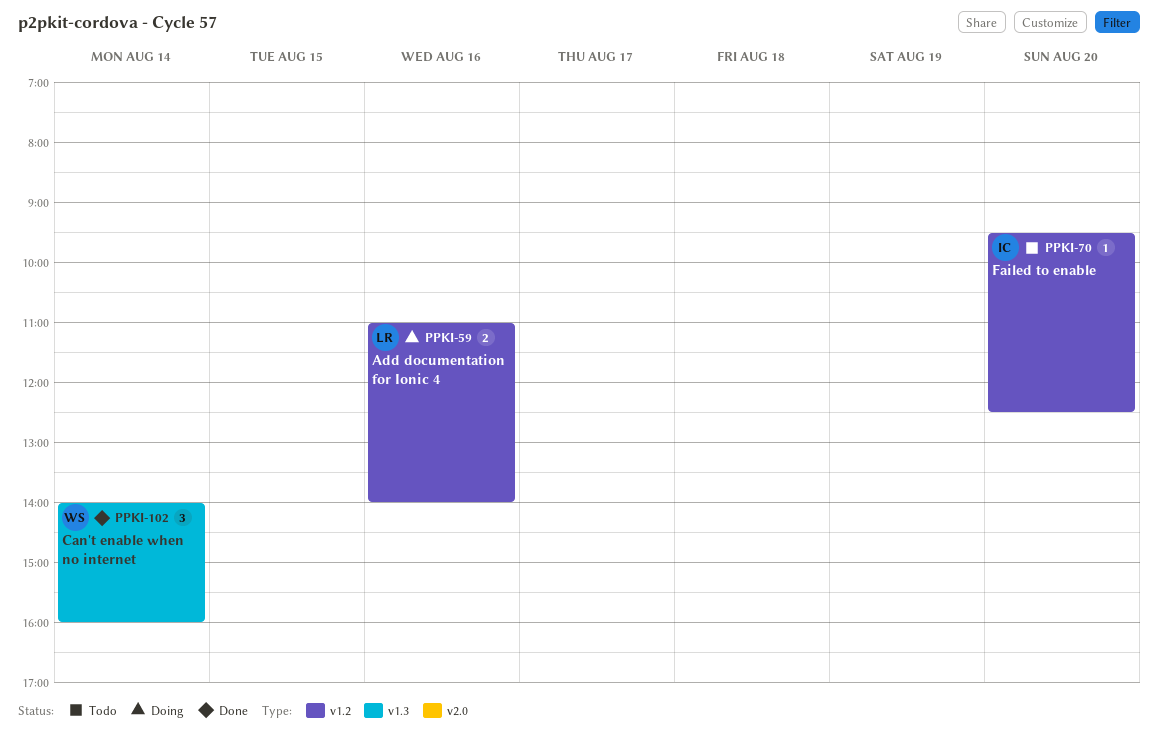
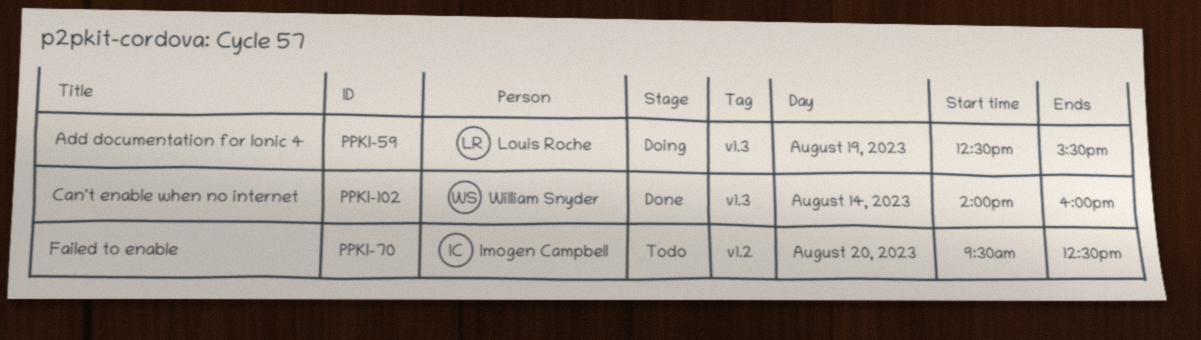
PPKI-59, label: v1.2 -> v1.3
PPKI-59, day: Aug 16 -> Aug 19
PPKI-59, begins: 11:00 -> 12:30
PPKI-59, ends: 14:00 -> 15:30

